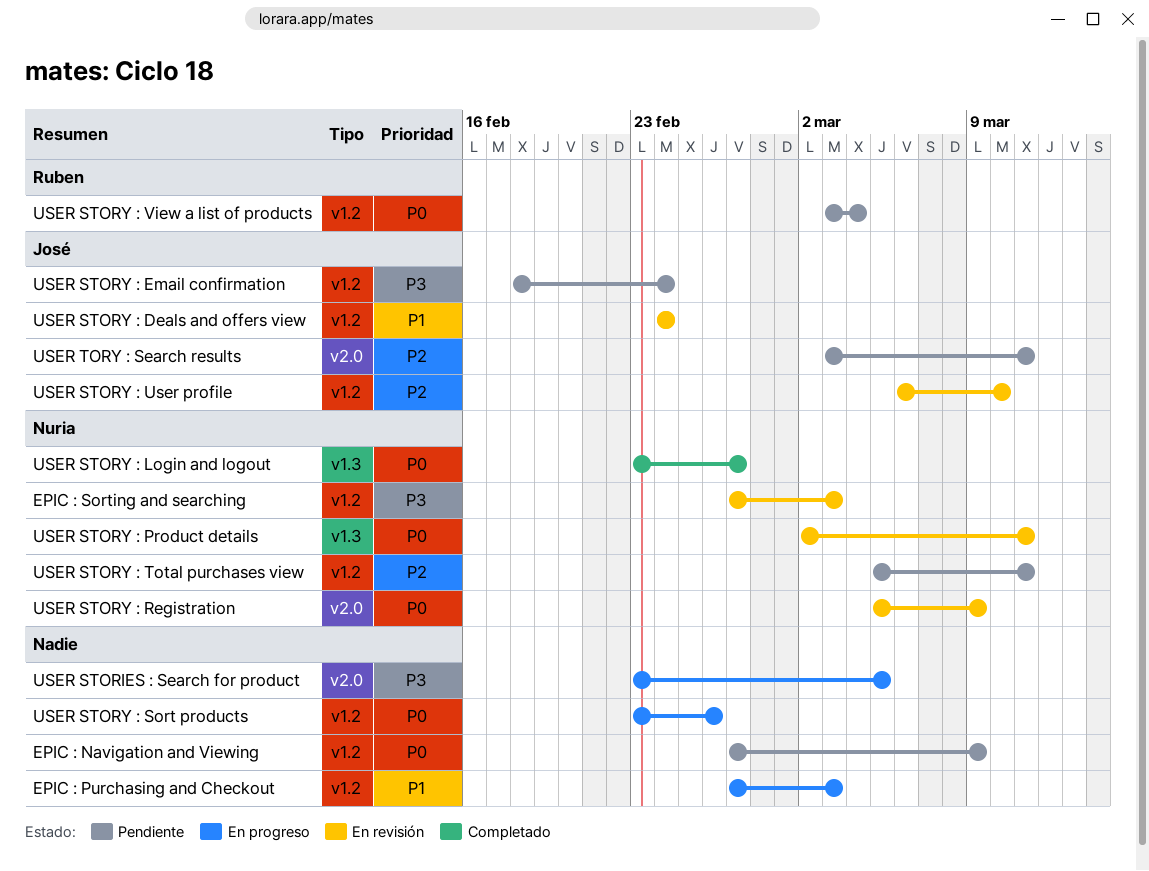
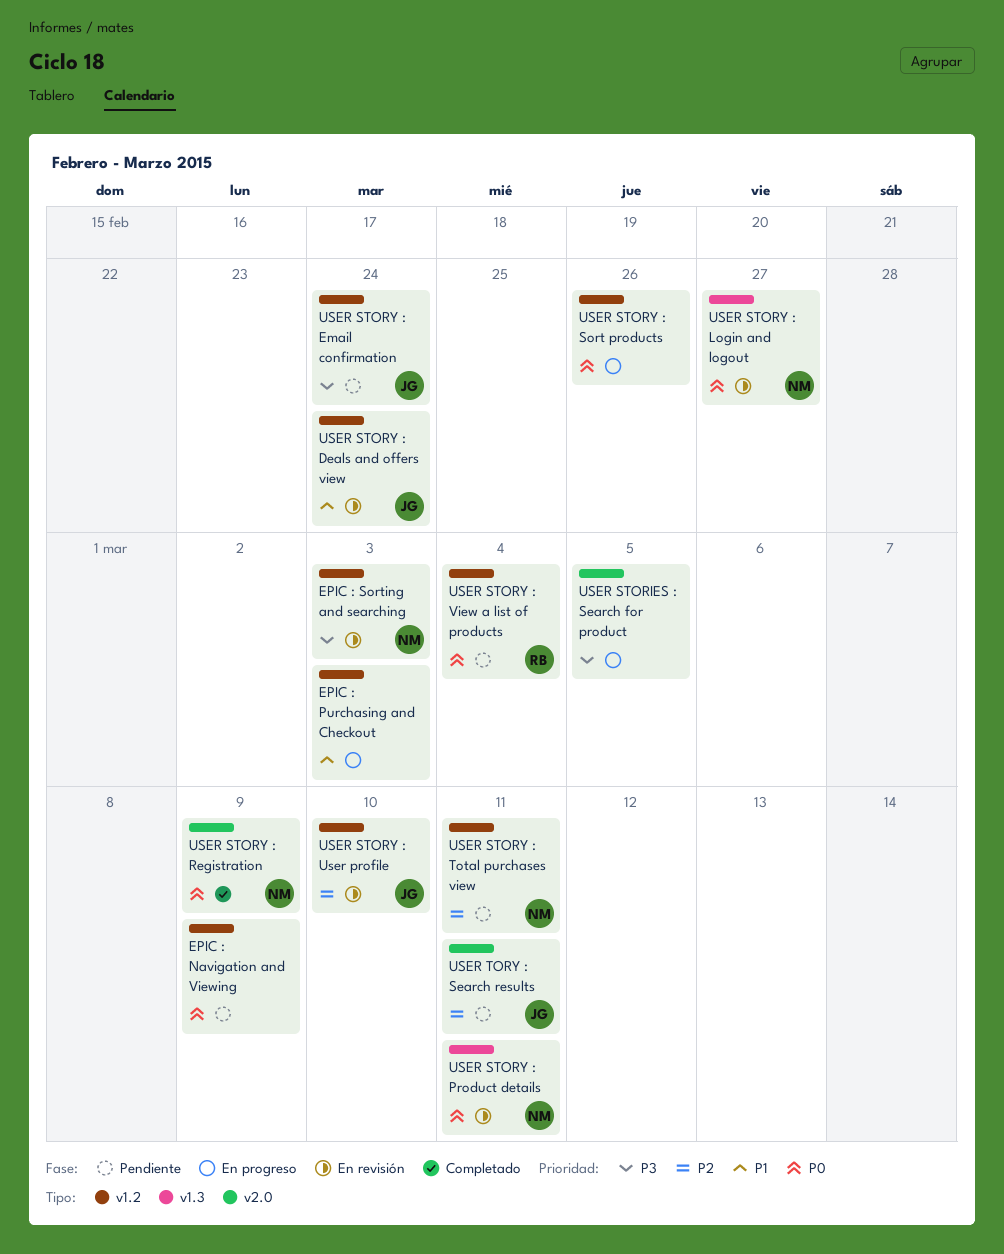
USER STORY : Login and logout, status: Completado -> En revisión
USER STORY : Registration, status: En revisión -> Completado

